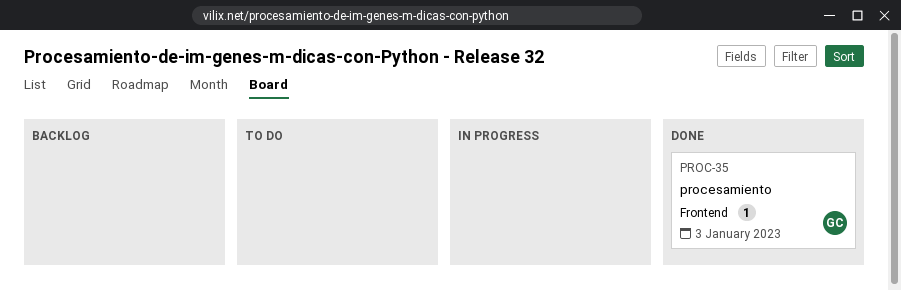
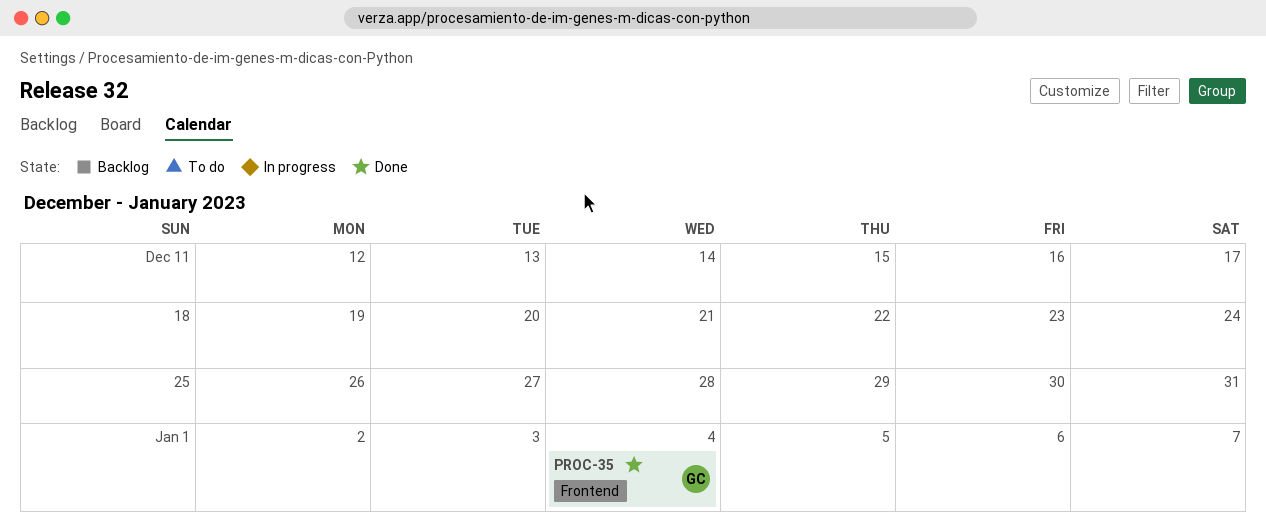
PROC-35, due: Jan 3 -> Jan 4

